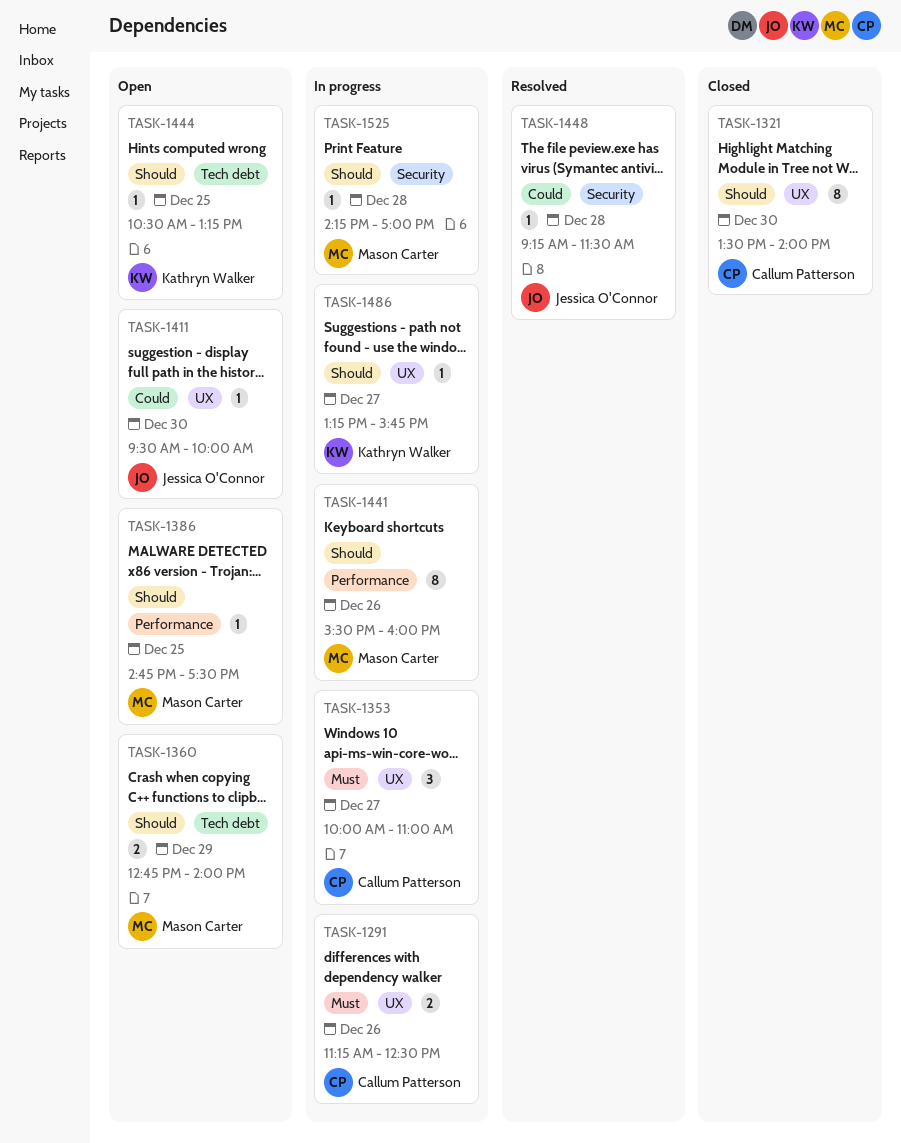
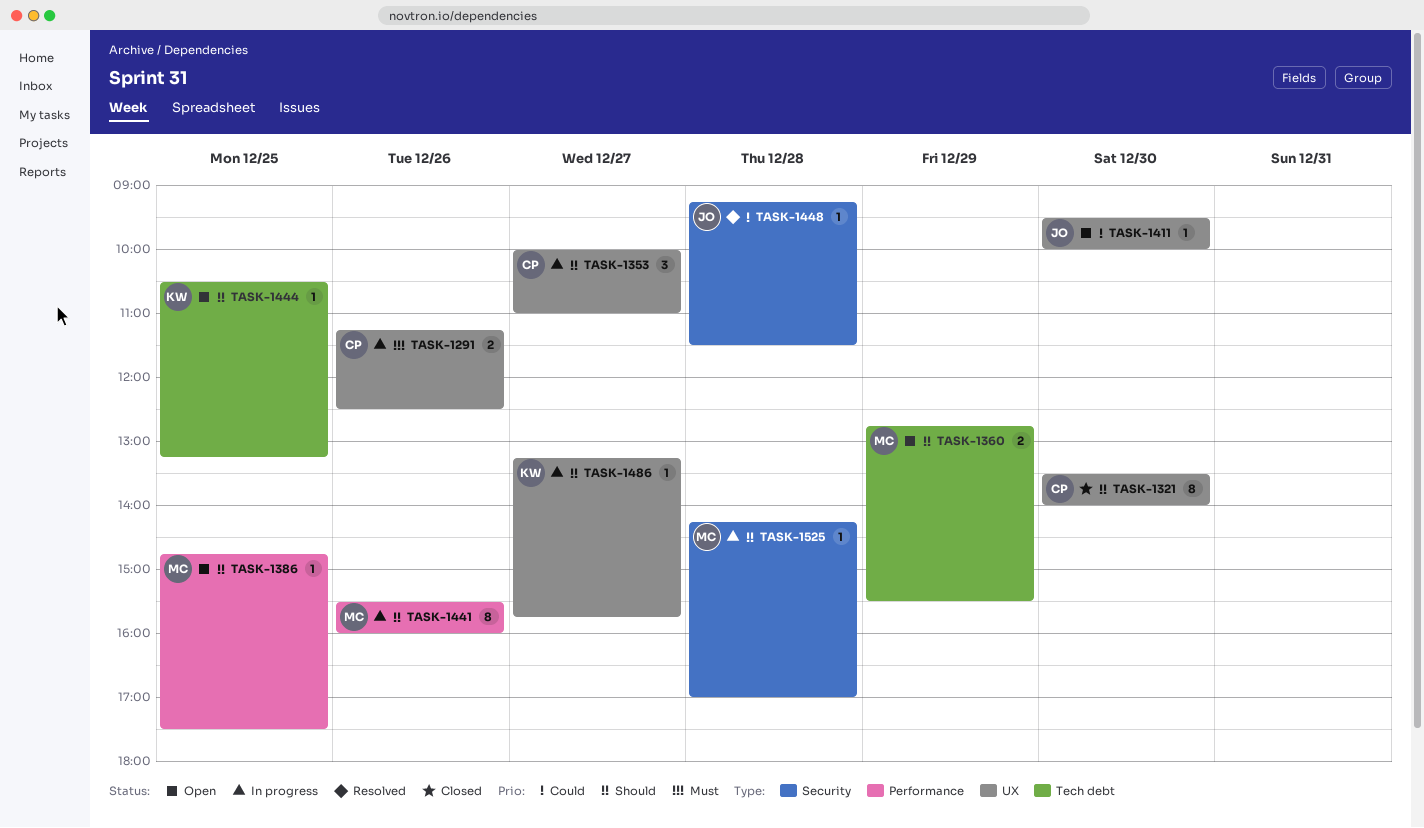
TASK-1353, priority: Must -> Should
TASK-1360, ends: 14:00 -> 15:30

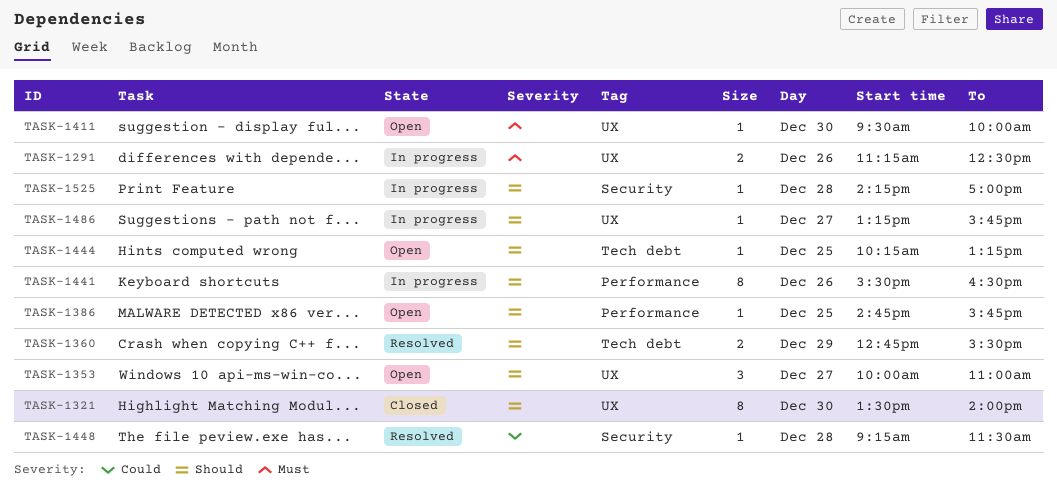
TASK-1353, status: In progress -> Open
TASK-1360, status: Open -> Resolved
TASK-1386, ends: 17:30 -> 15:45
TASK-1411, priority: Could -> Must
TASK-1441, ends: 16:00 -> 16:30
TASK-1444, begins: 10:30 -> 10:15

